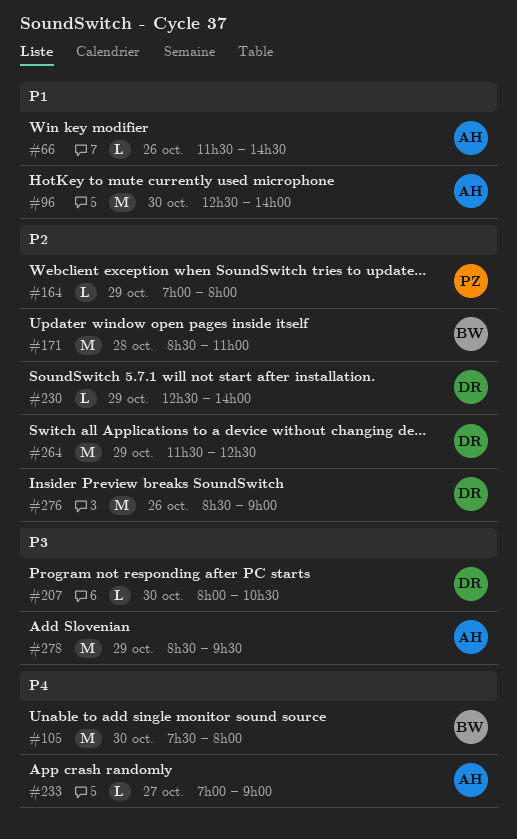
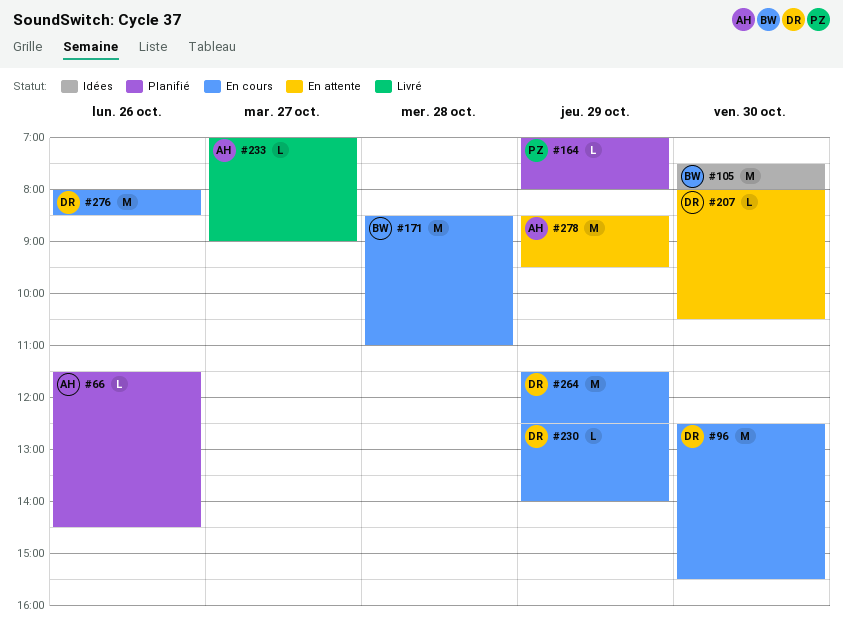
#96, owner: AH -> DR
#96, ends: 14:00 -> 15:30
#276, begins: 08:30 -> 08:00
#276, ends: 09:00 -> 08:30

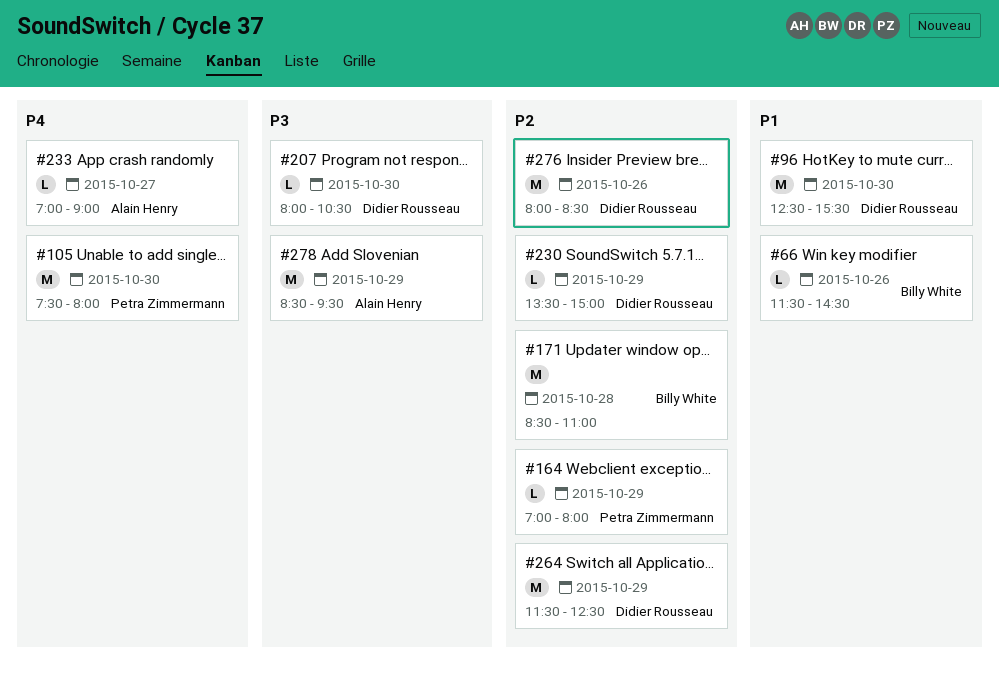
#66, owner: Alain Henry -> Billy White
#105, owner: Billy White -> Petra Zimmermann
#230, begins: 12:30 -> 13:30
#230, ends: 14:00 -> 15:00

